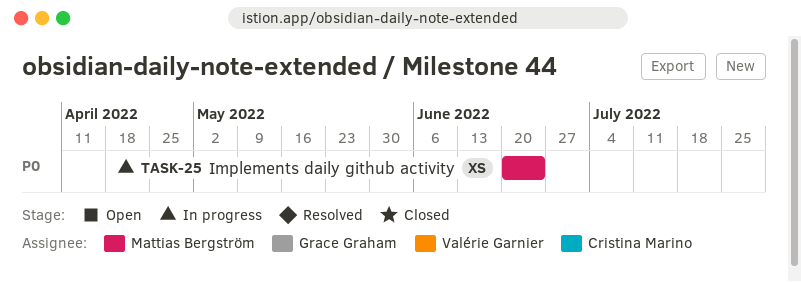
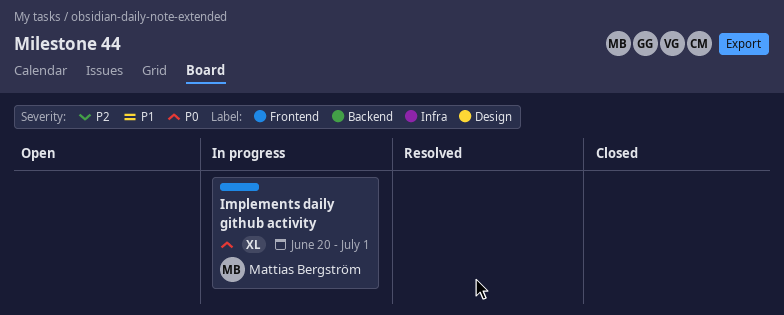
Implements daily github activity, estimate: XS -> XL
Implements daily github activity, due: Jun 24 -> Jul 1

